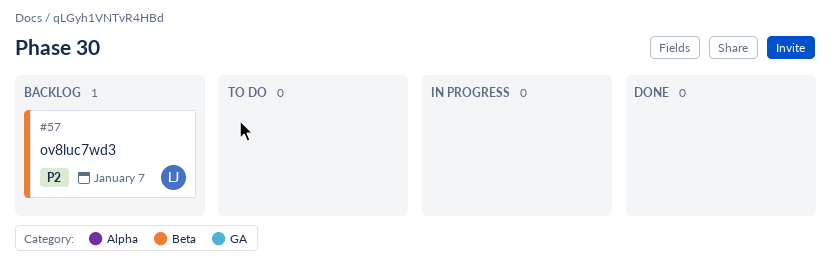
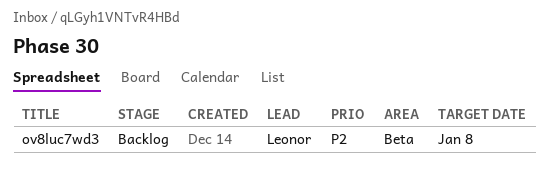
ov8luc7wd3, due: Jan 7 -> Jan 8

